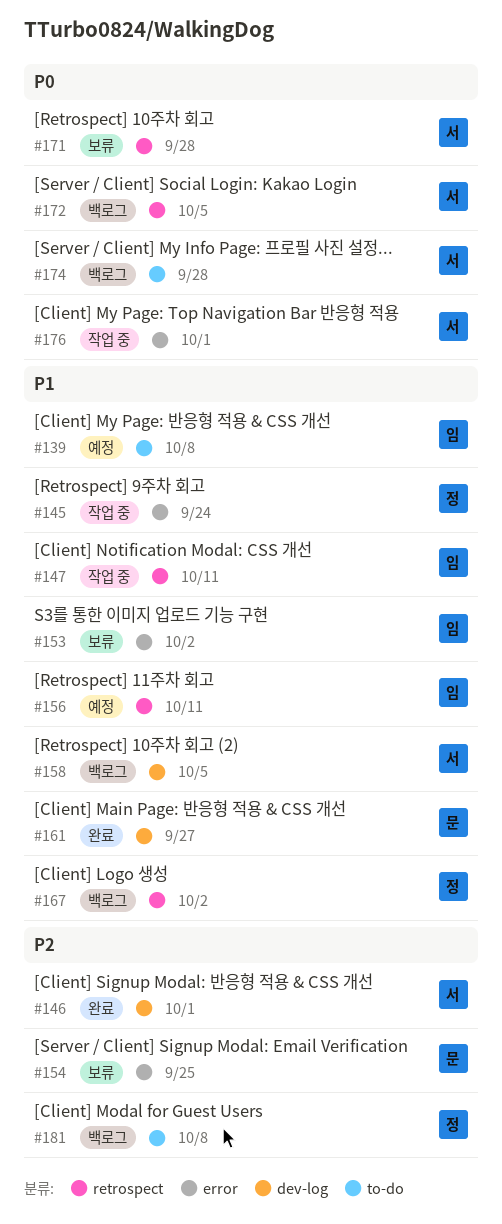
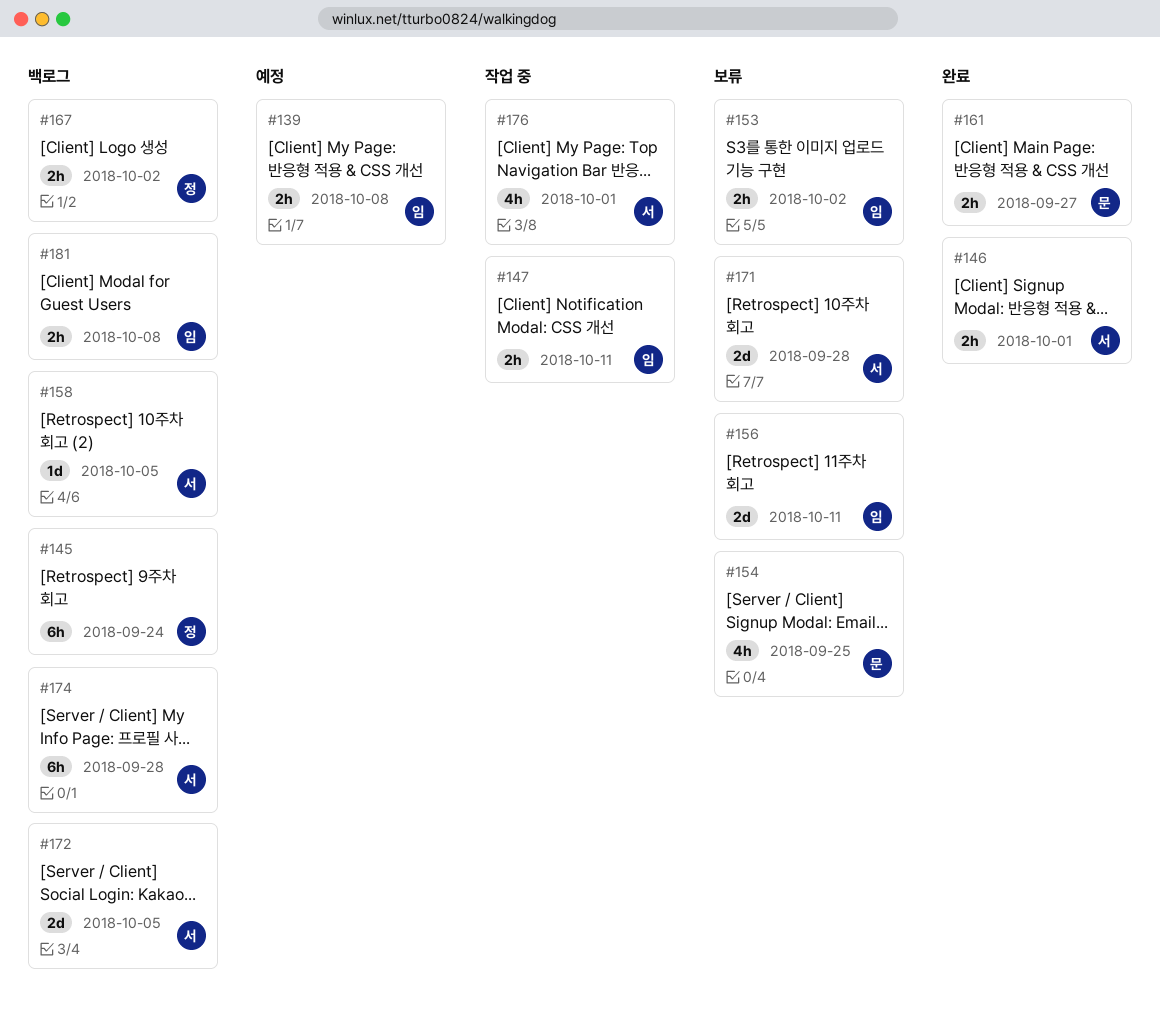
#145, status: 작업 중 -> 백로그
#156, status: 예정 -> 보류
#181, owner: 정 -> 임

